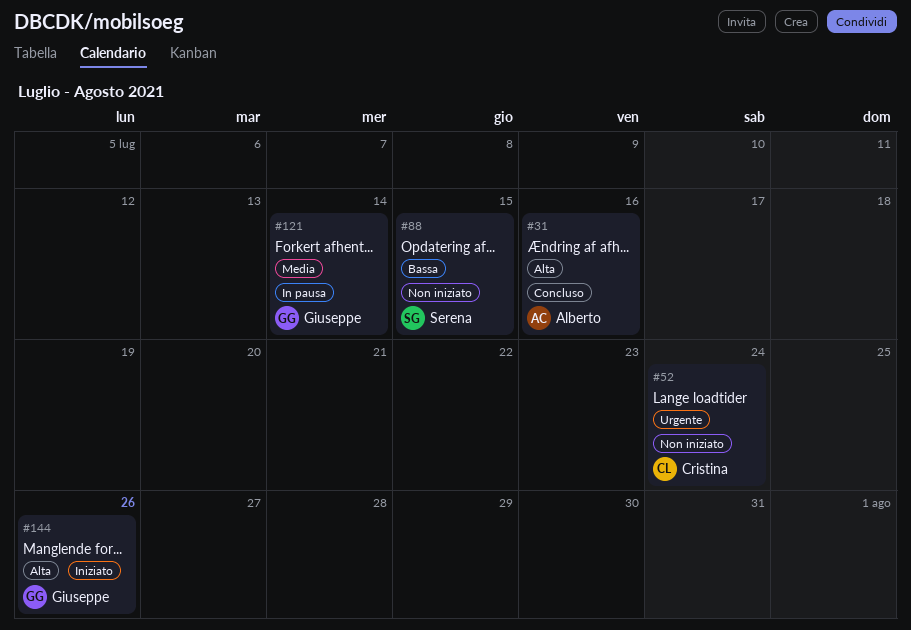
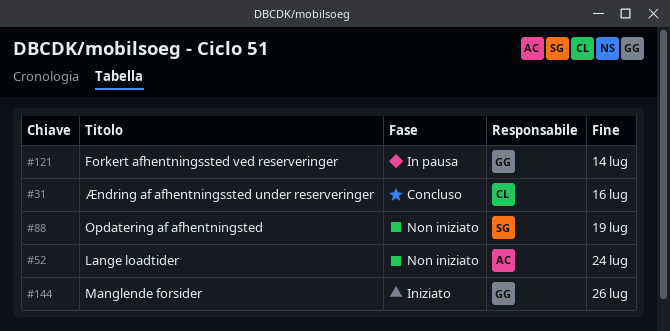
#31, owner: Alberto -> Cristina
#52, owner: Cristina -> Alberto
#88, due: Jul 15 -> Jul 19

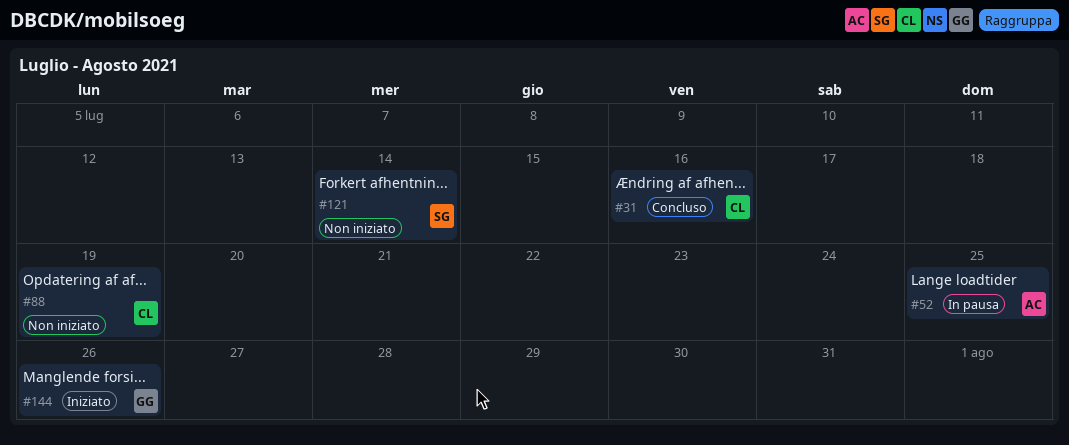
#52, status: Non iniziato -> In pausa
#52, due: Jul 24 -> Jul 25
#88, owner: SG -> CL
#121, status: In pausa -> Non iniziato
#121, owner: GG -> SG

